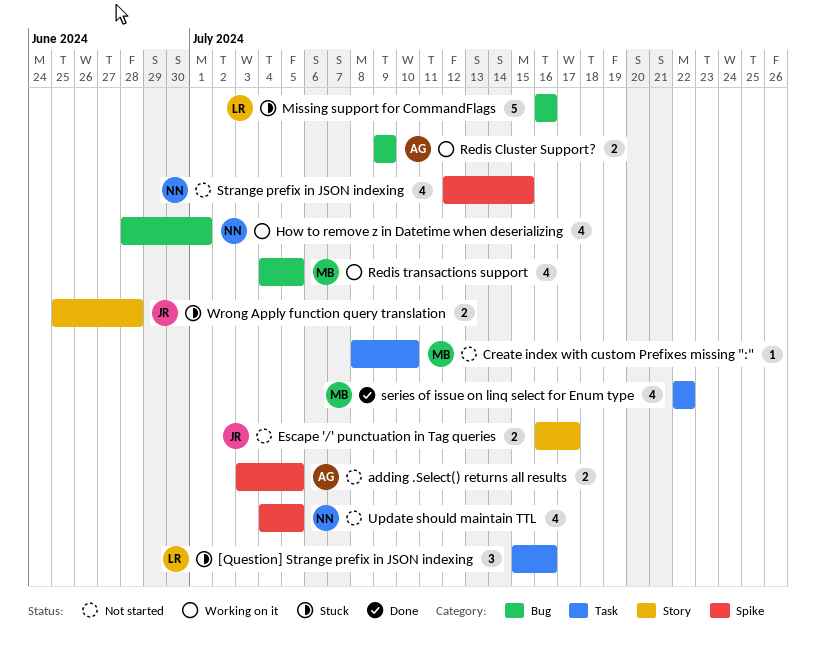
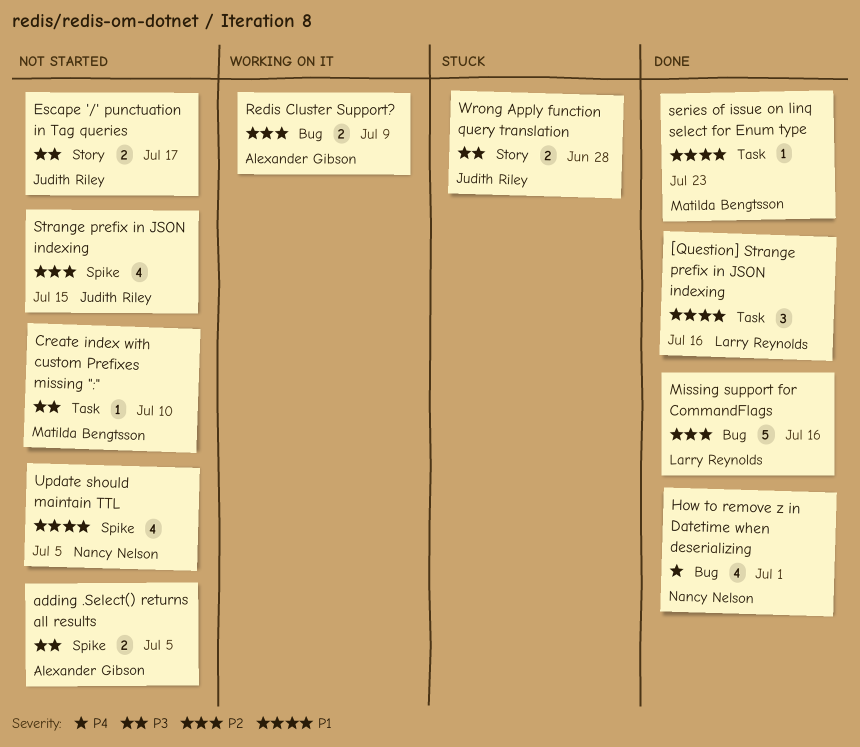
[Question] Strange prefix in JSON indexing, status: Stuck -> Done
How to remove z in Datetime when deserializing, status: Working on it -> Done
Missing support for CommandFlags, status: Stuck -> Done
Redis transactions support: present -> none
series of issue on linq select for Enum type, estimate: 4 -> 1
series of issue on linq select for Enum type, due: Jul 22 -> Jul 23
Strange prefix in JSON indexing, owner: Nancy Nelson -> Judith Riley

